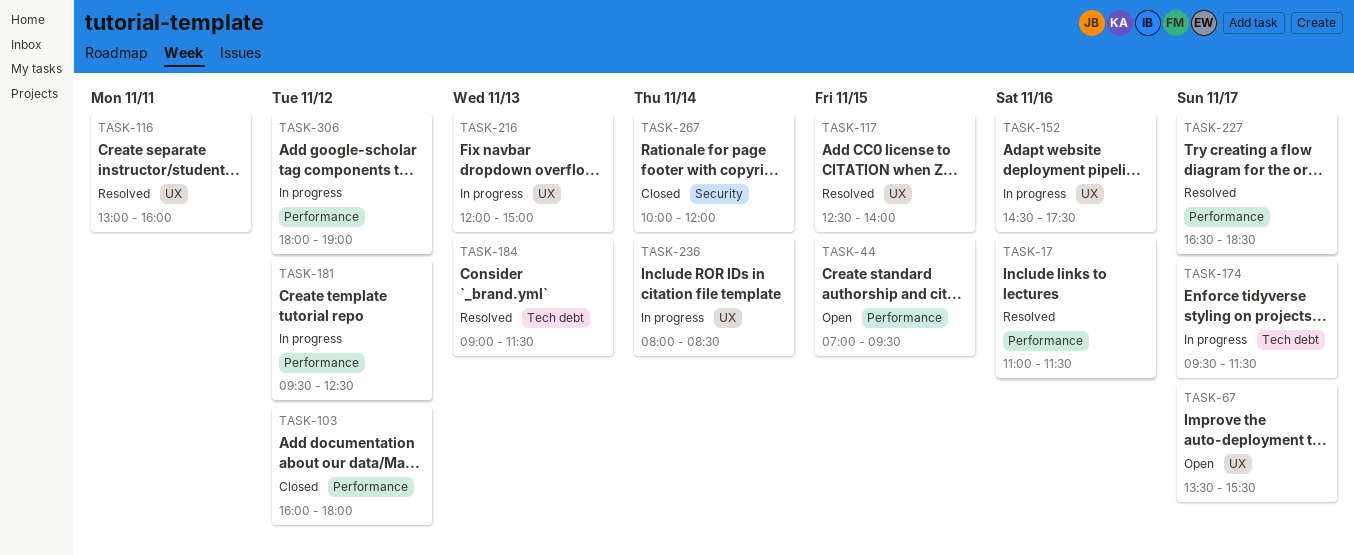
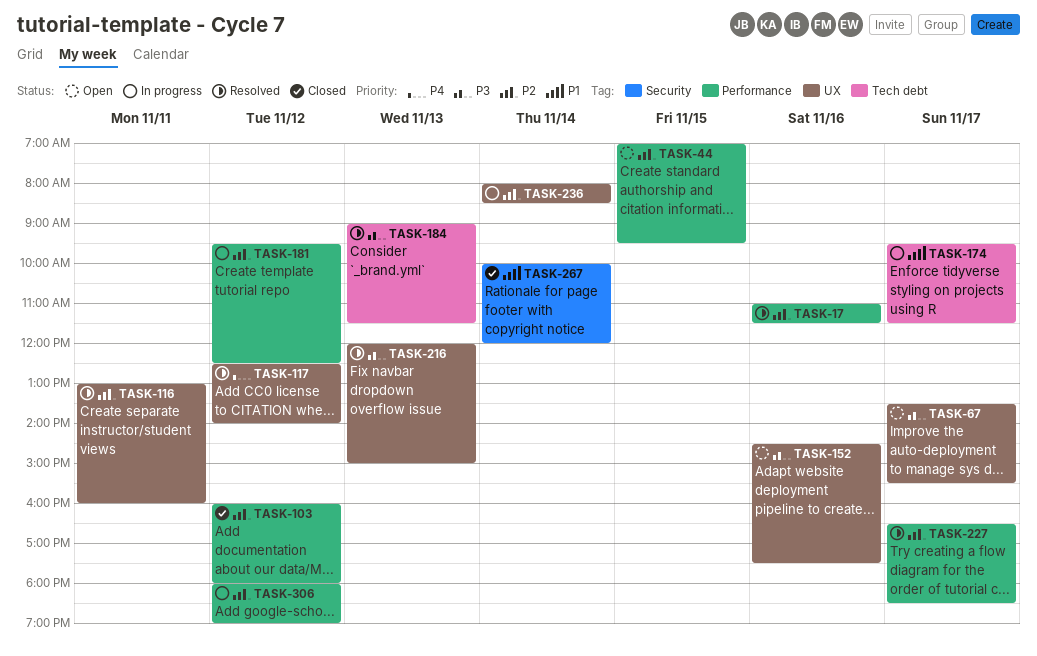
TASK-117, day: Nov 15 -> Nov 12
TASK-152, status: In progress -> Open
TASK-216, status: In progress -> Resolved

